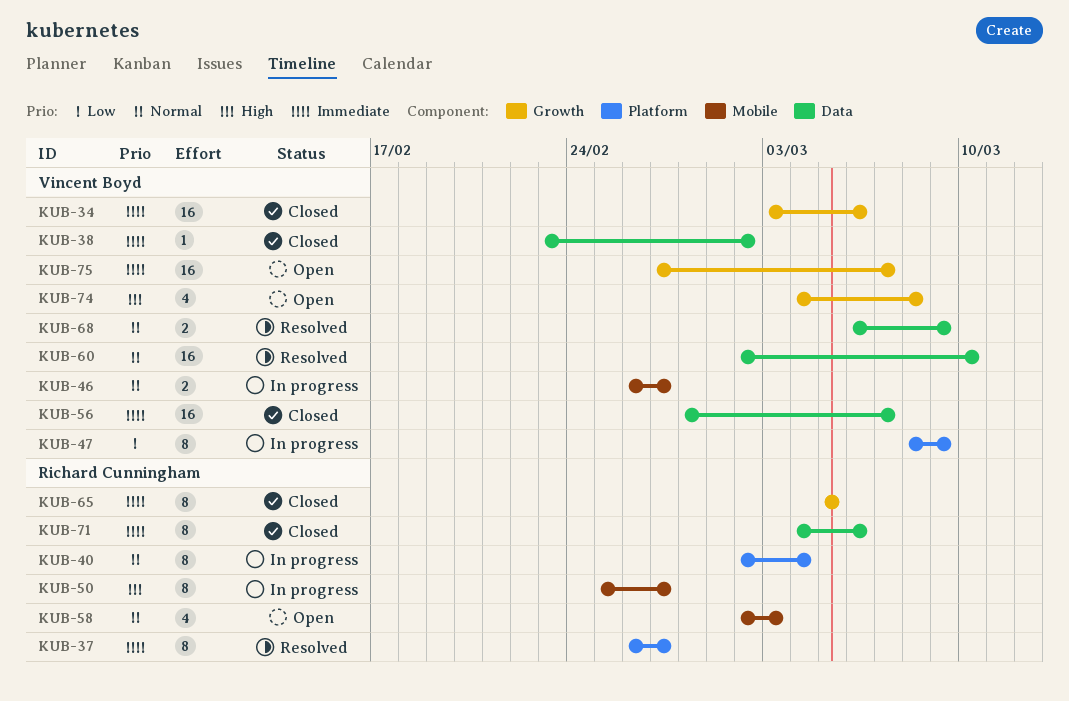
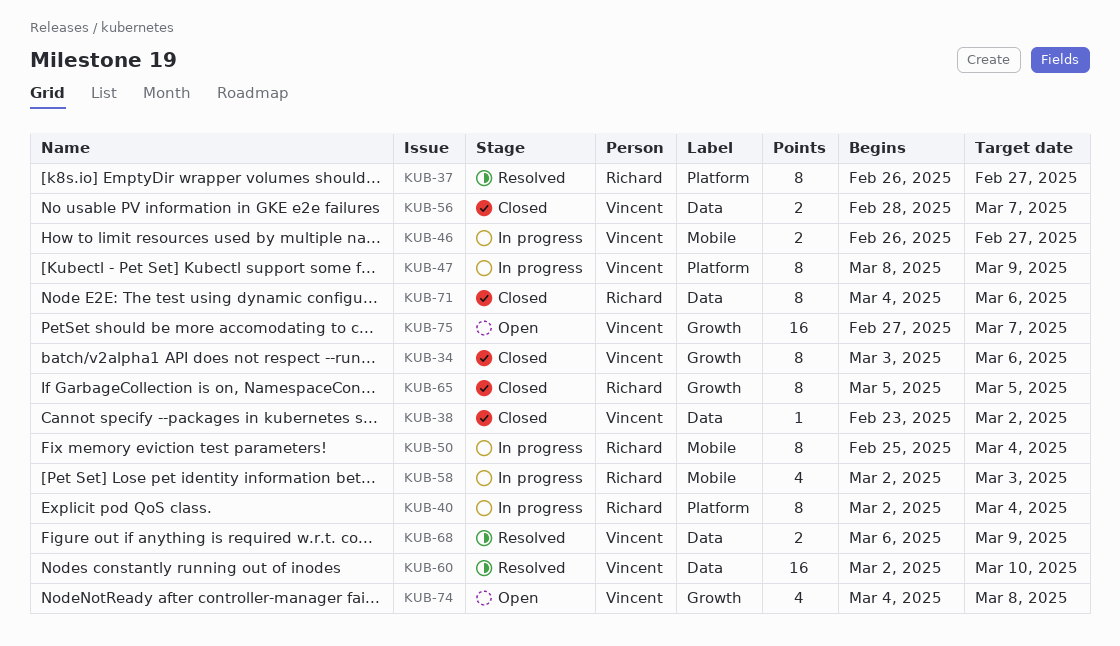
KUB-34, estimate: 16 -> 8
KUB-50, due: Feb 27 -> Mar 4
KUB-56, estimate: 16 -> 2
KUB-58, status: Open -> In progress

